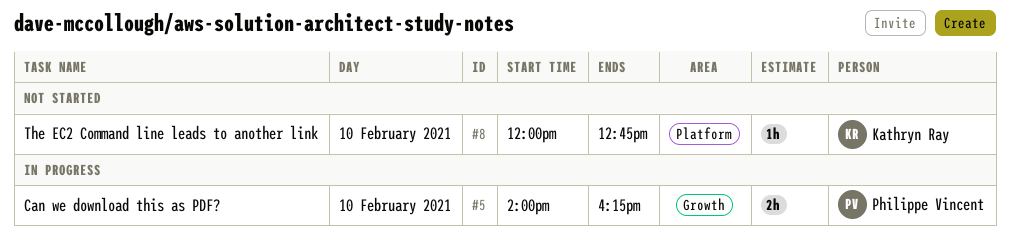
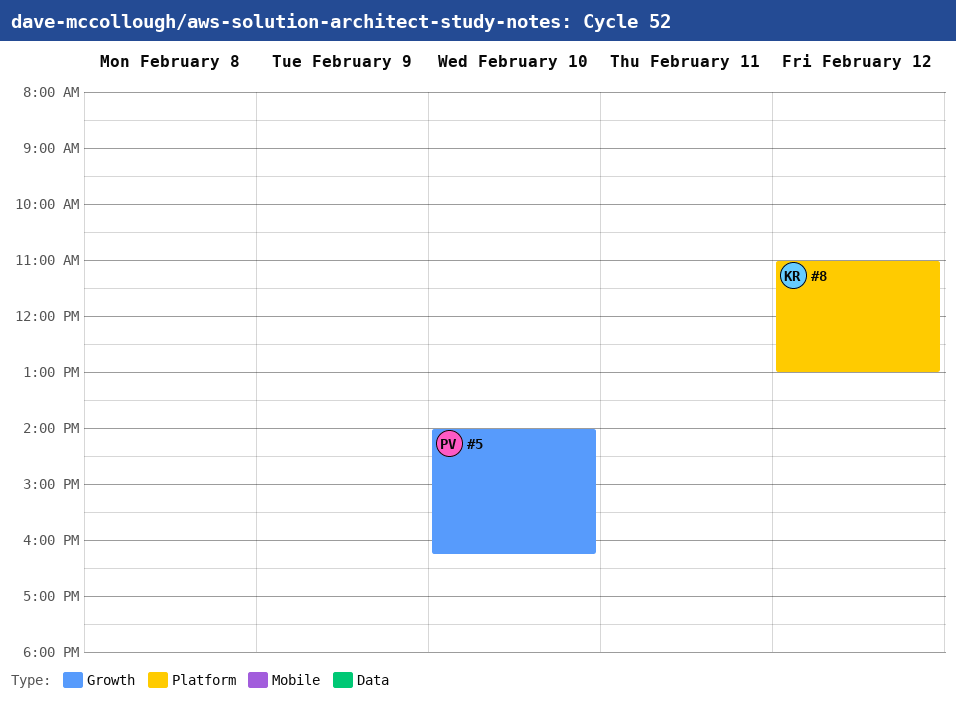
#8, day: Feb 10 -> Feb 12
#8, begins: 12:00 -> 11:00
#8, ends: 12:45 -> 13:00

